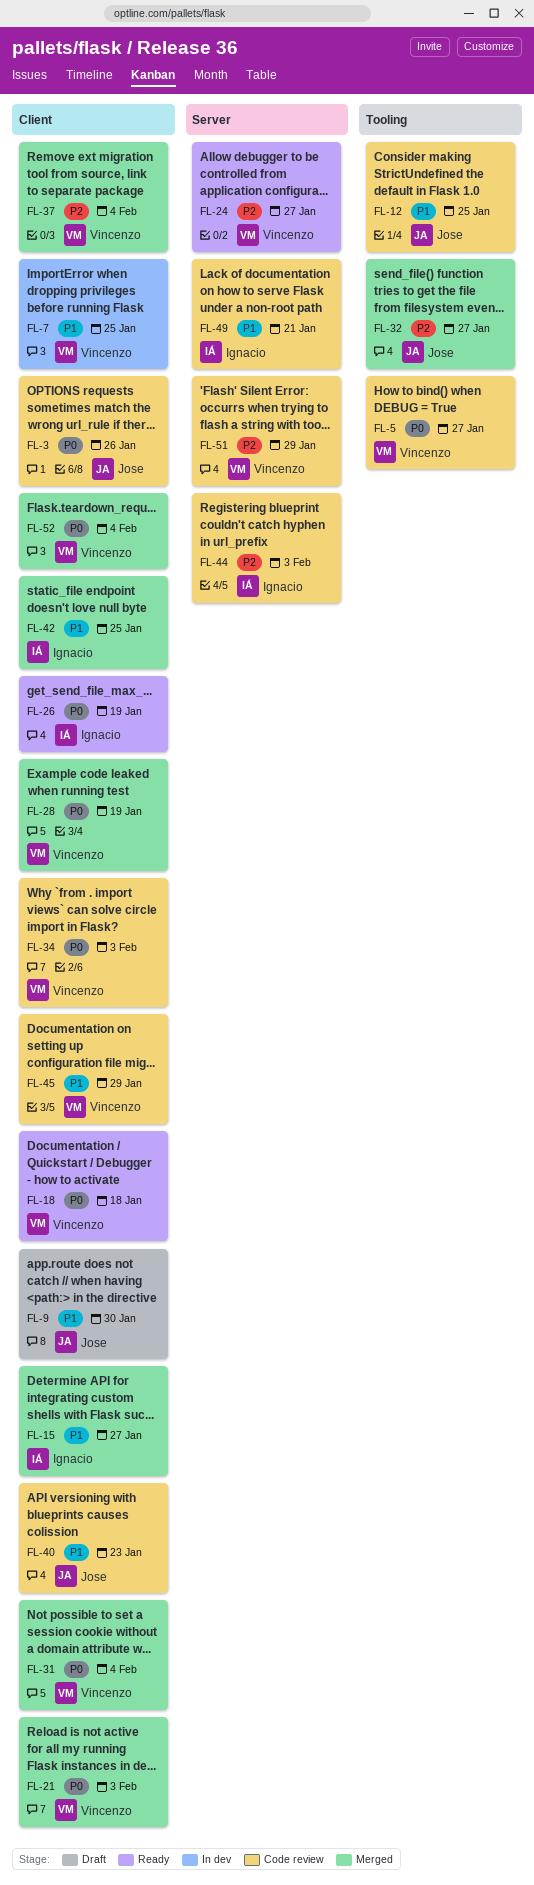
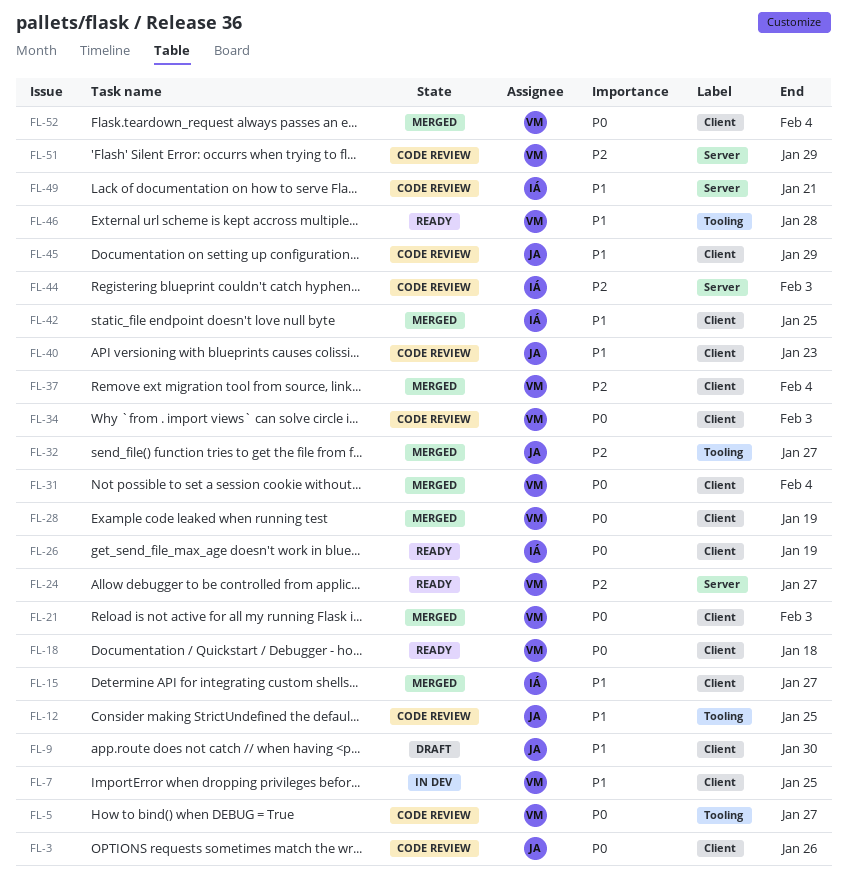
FL-45, owner: Vincenzo -> Jose
FL-46: none -> present

